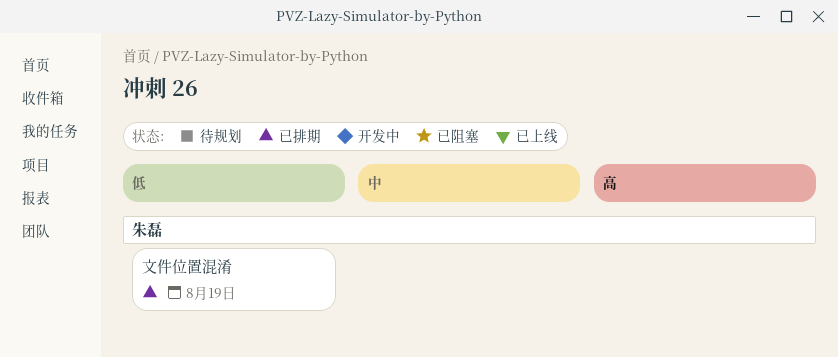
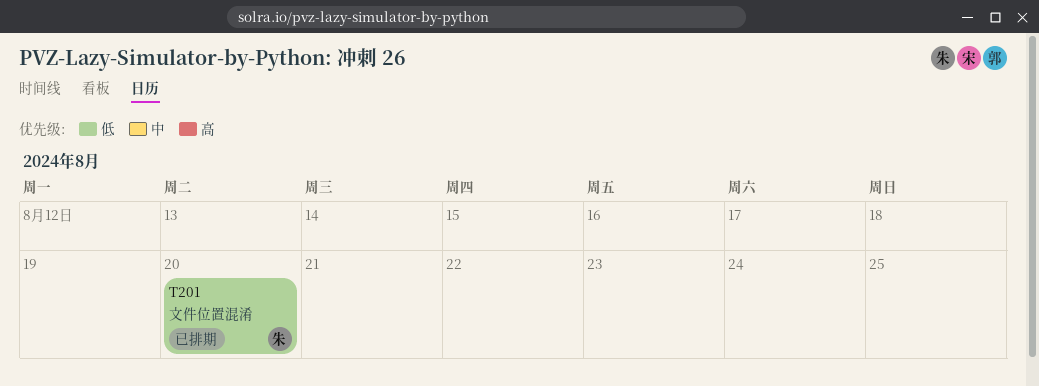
文件位置混淆, due: Aug 19 -> Aug 20

